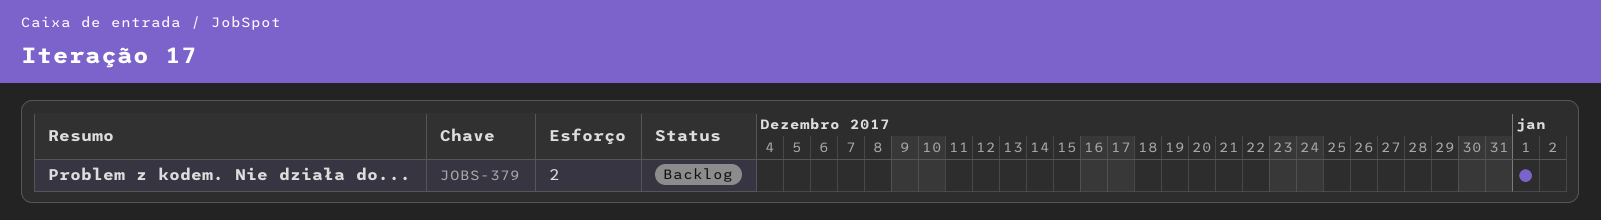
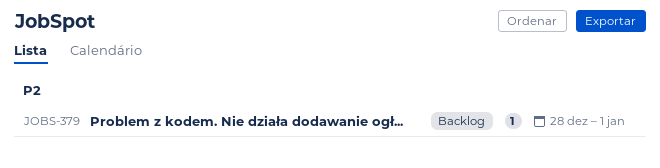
JOBS-379, estimate: 2 -> 1
JOBS-379, start: Jan 1 -> Dec 28

